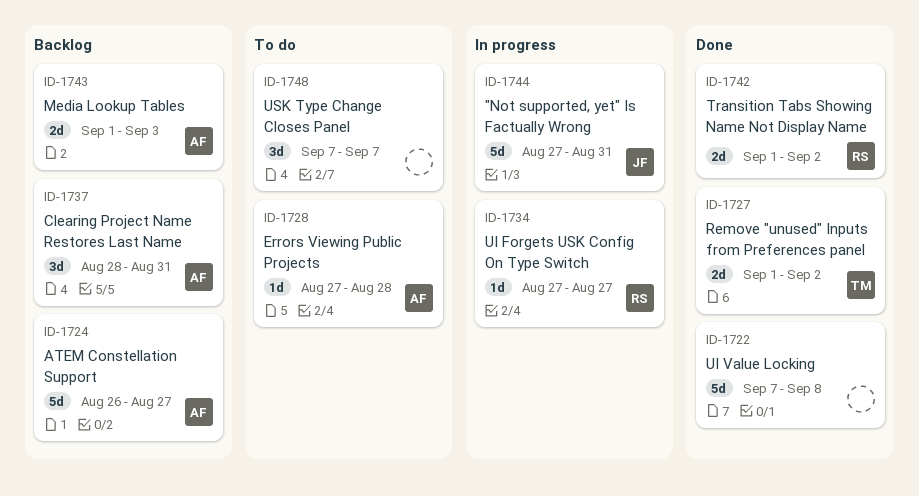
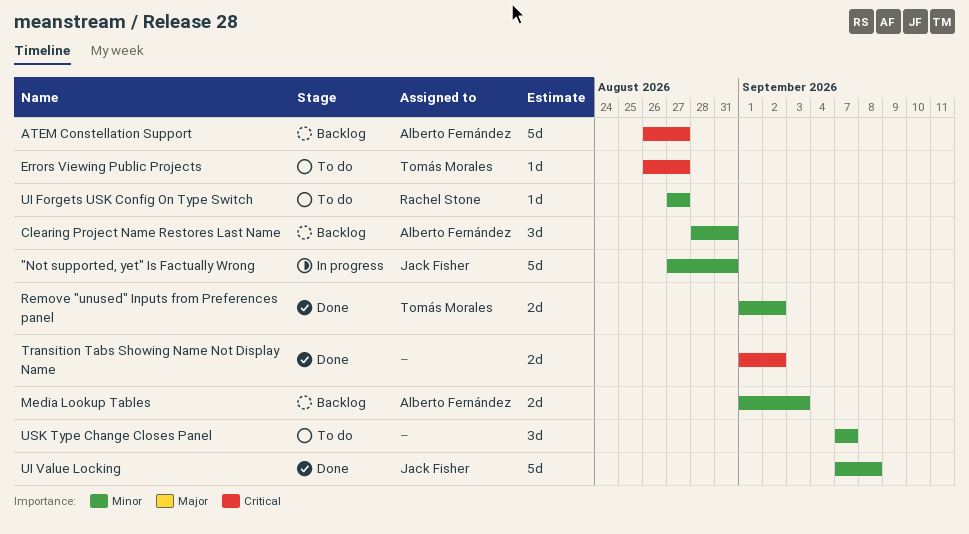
Errors Viewing Public Projects, owner: Alberto Fernández -> Tomás Morales
Errors Viewing Public Projects, start: Aug 27 -> Aug 26
Errors Viewing Public Projects, due: Aug 28 -> Aug 27
Transition Tabs Showing Name Not Display Name, owner: Rachel Stone -> none
UI Forgets USK Config On Type Switch, status: In progress -> To do
UI Value Locking, owner: none -> Jack Fisher

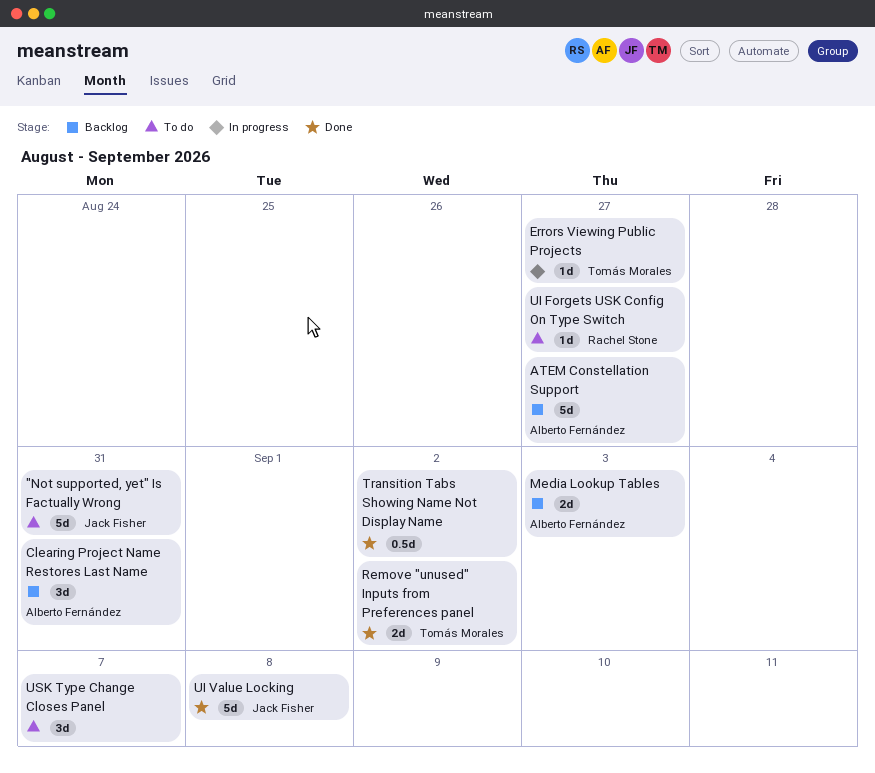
"Not supported, yet" Is Factually Wrong, status: In progress -> To do
Errors Viewing Public Projects, status: To do -> In progress
Transition Tabs Showing Name Not Display Name, estimate: 2d -> 0.5d

